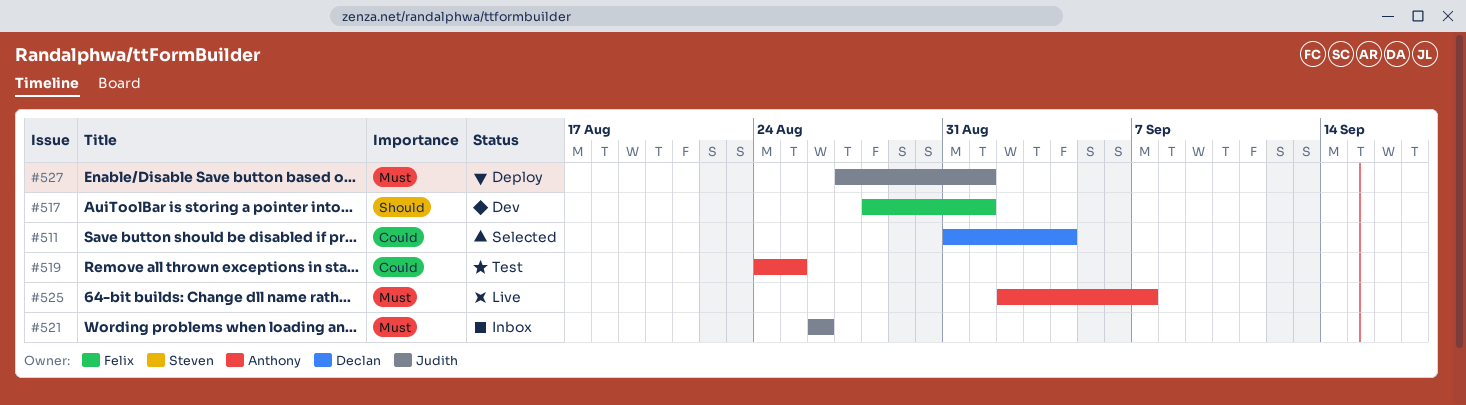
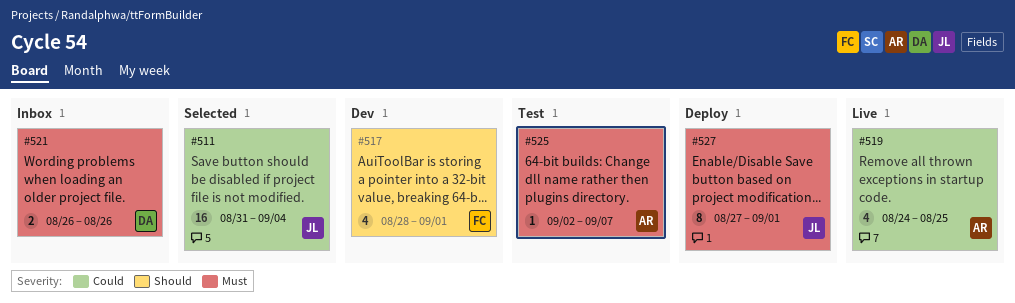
#511, owner: Declan -> Judith
#519, status: Test -> Live
#521, owner: Judith -> Declan
#525, status: Live -> Test

